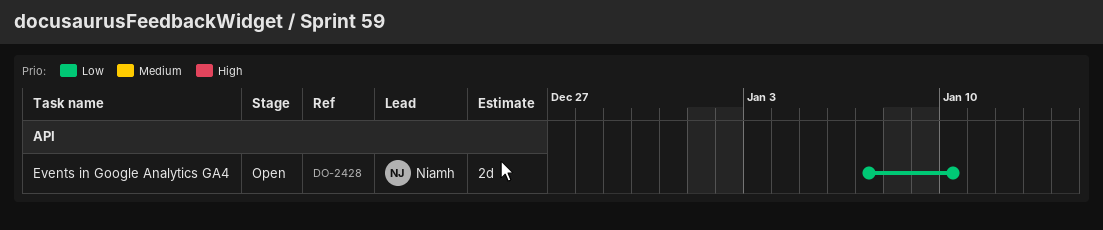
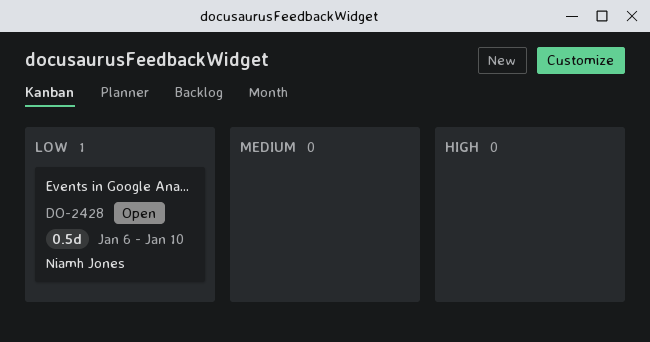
DO-2428, estimate: 2d -> 0.5d
DO-2428, start: Jan 7 -> Jan 6

